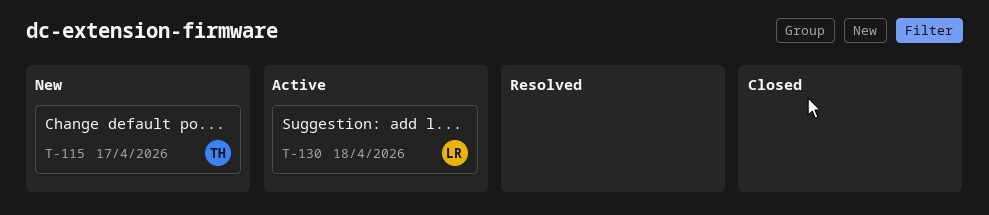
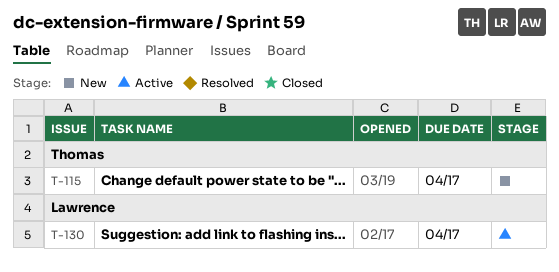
T-130, due: Apr 18 -> Apr 17

